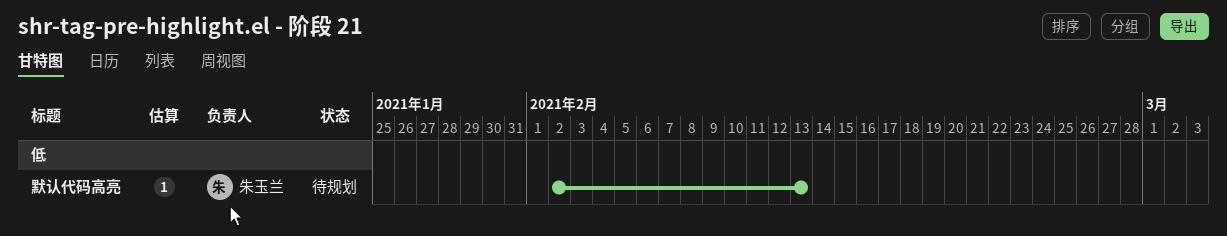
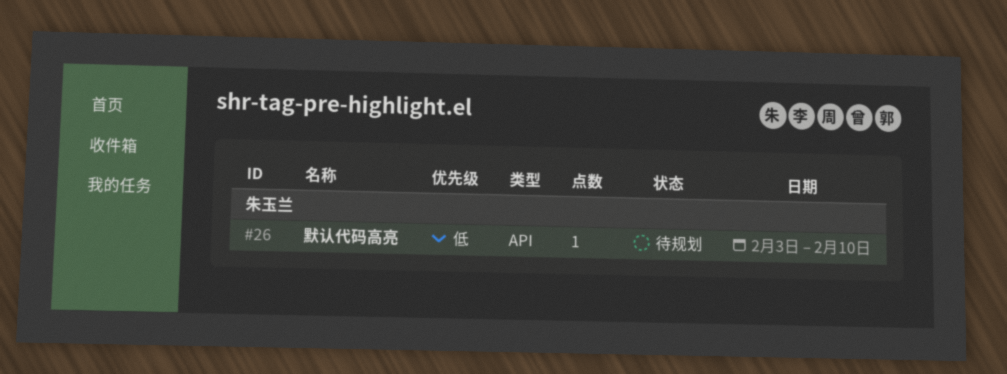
默认代码高亮, start: Feb 2 -> Feb 3
默认代码高亮, due: Feb 13 -> Feb 10

